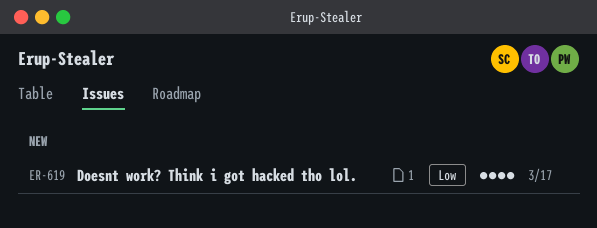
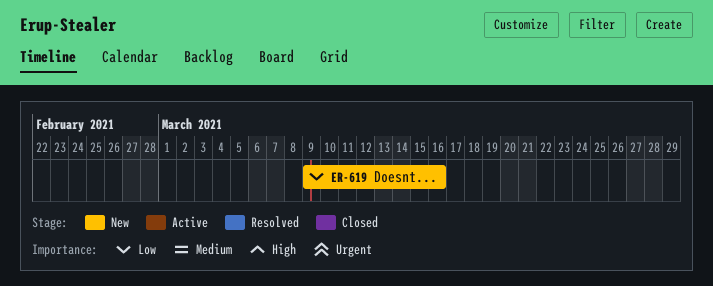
ER-619, due: Mar 17 -> Mar 16

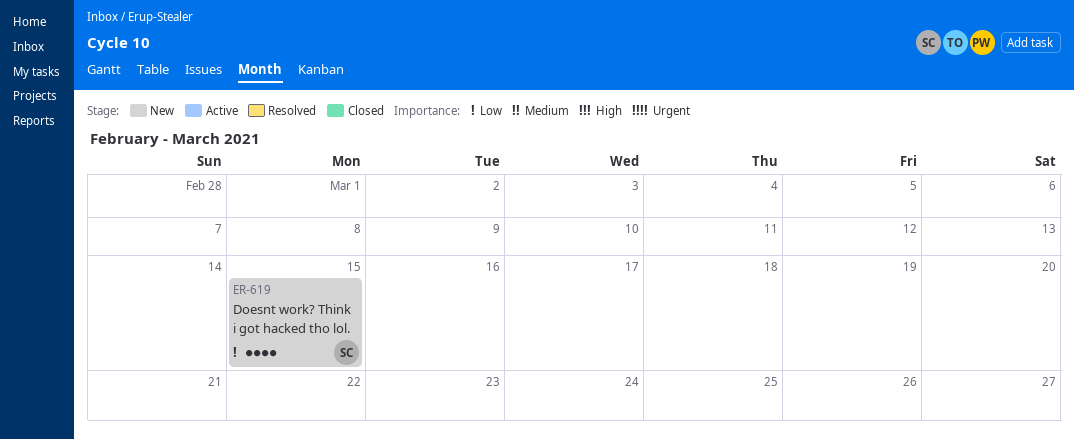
ER-619, due: Mar 16 -> Mar 15

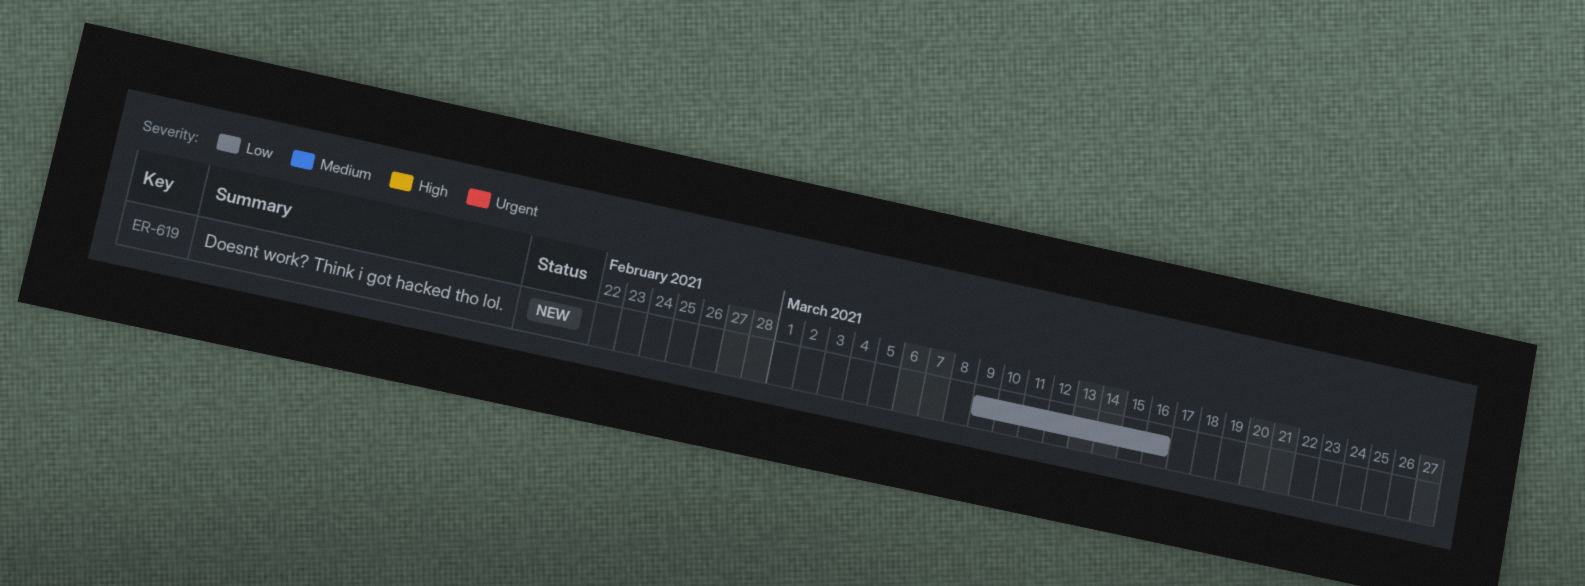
ER-619, due: Mar 15 -> Mar 16

